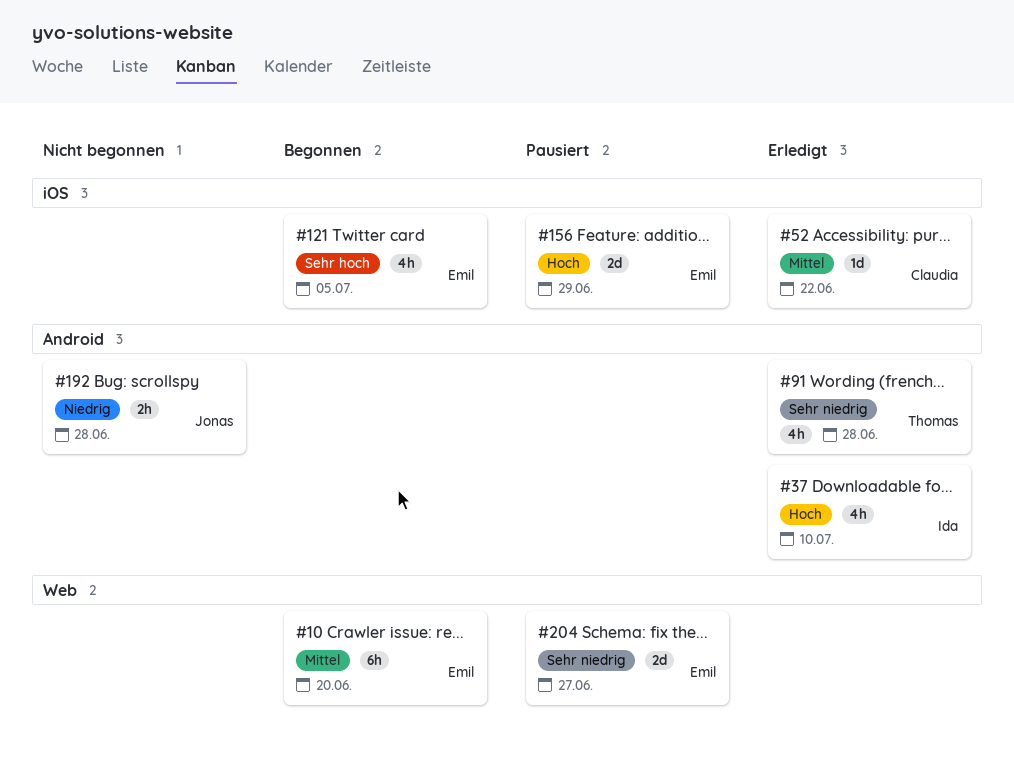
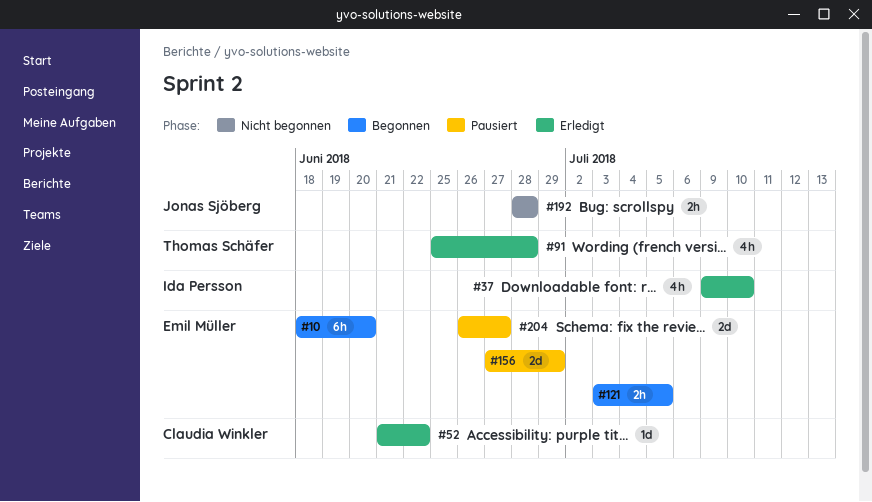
#121, estimate: 4h -> 2h

